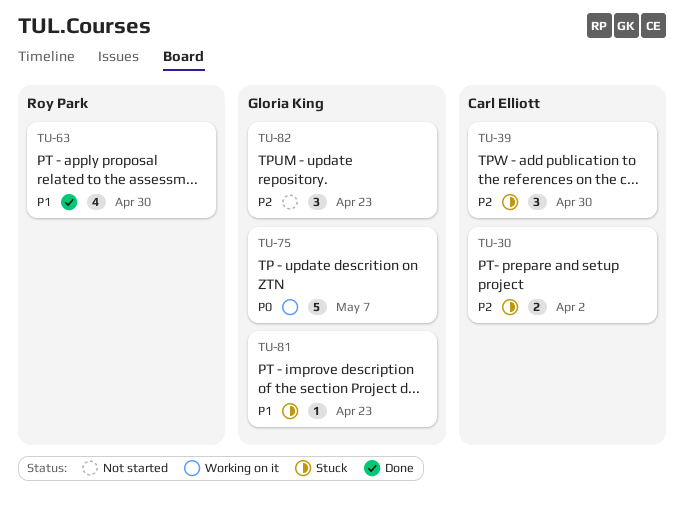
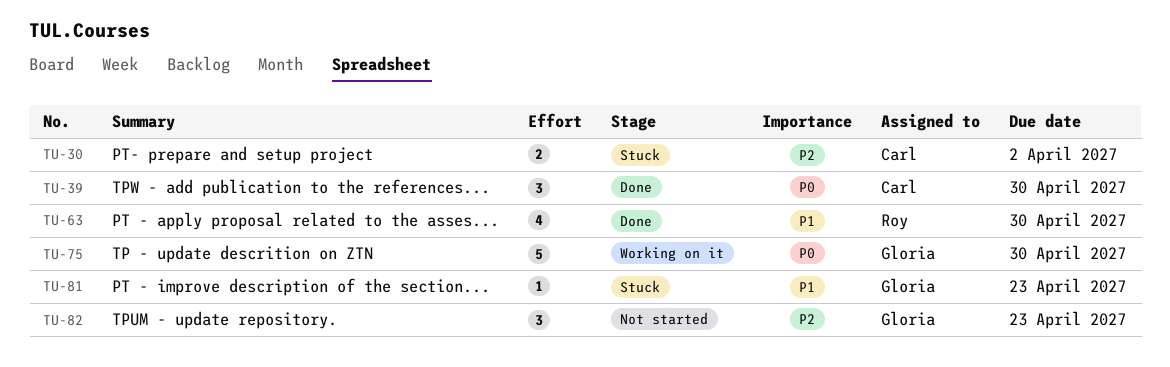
TU-39, status: Stuck -> Done
TU-39, priority: P2 -> P0
TU-75, due: May 7 -> Apr 30

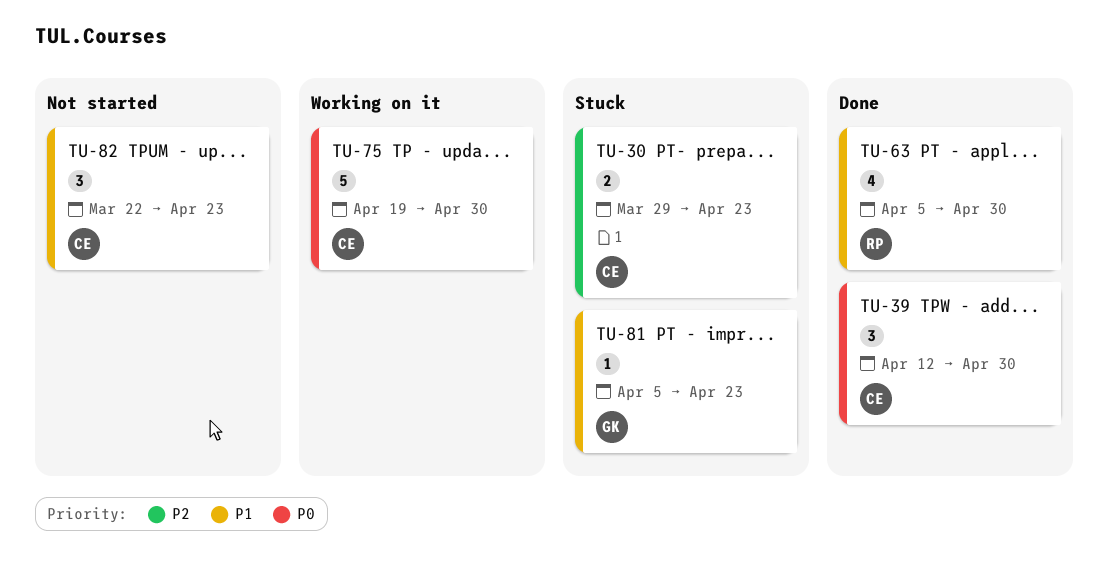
TU-30, due: Apr 2 -> Apr 23
TU-75, owner: Gloria -> Carl
TU-82, owner: Gloria -> Carl
TU-82, priority: P2 -> P1

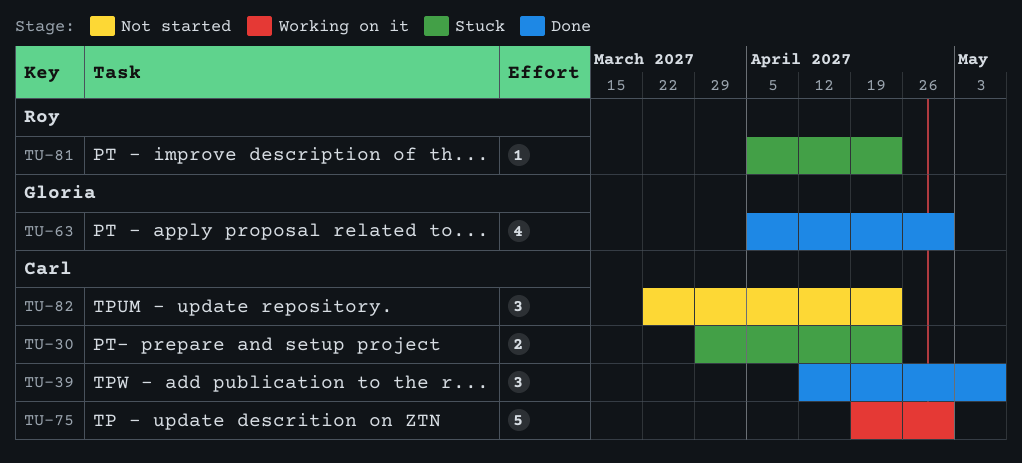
TU-39, due: Apr 30 -> May 7
TU-63, owner: Roy -> Gloria
TU-81, owner: Gloria -> Roy

